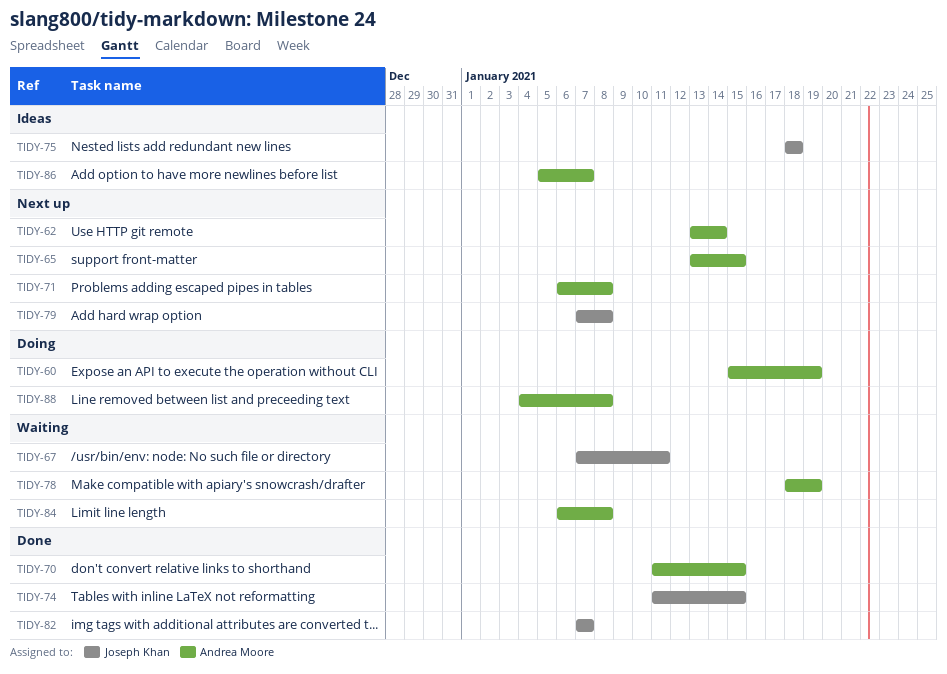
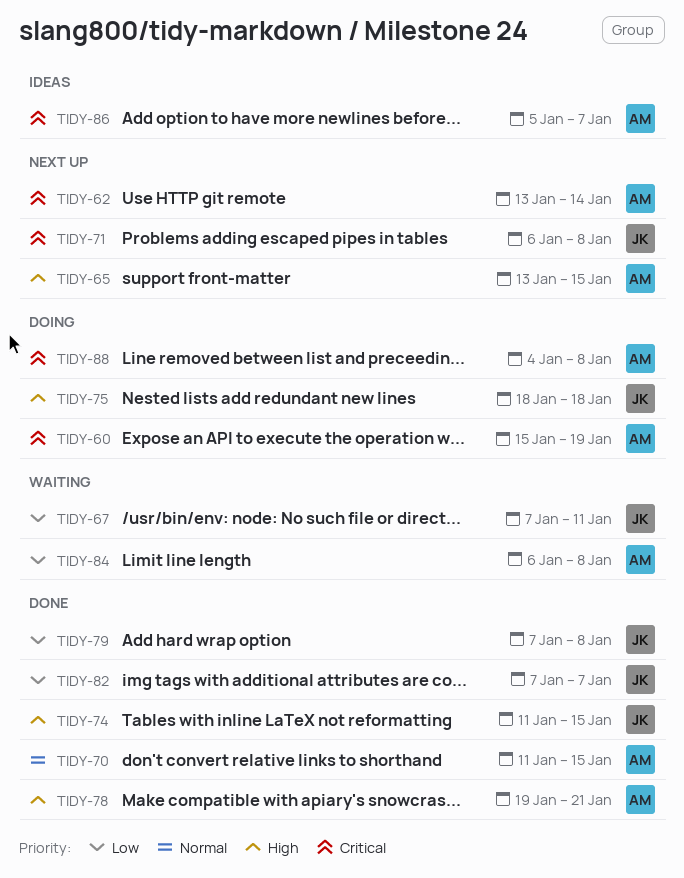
TIDY-71, owner: Andrea Moore -> Joseph Khan
TIDY-75, status: Ideas -> Doing
TIDY-78, status: Waiting -> Done
TIDY-78, start: Jan 18 -> Jan 19
TIDY-78, due: Jan 19 -> Jan 21
TIDY-79, status: Next up -> Done

